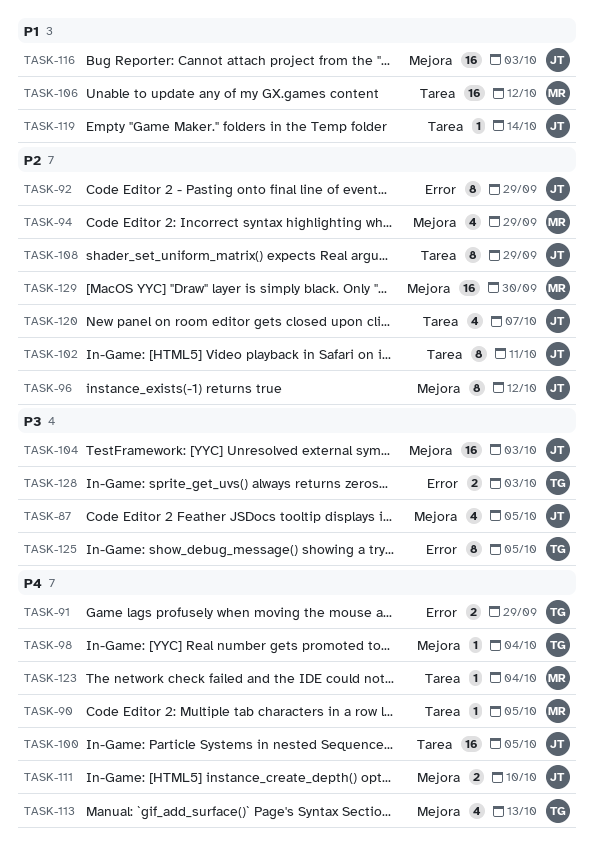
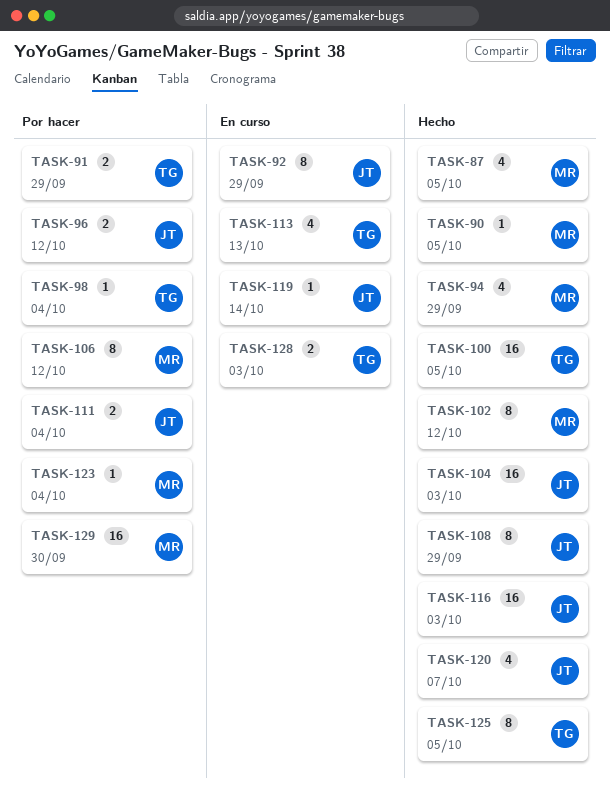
TASK-87, owner: JT -> MR
TASK-96, estimate: 8 -> 2
TASK-100, owner: JT -> TG
TASK-102, owner: JT -> MR
TASK-102, due: Oct 11 -> Oct 12
TASK-106, estimate: 16 -> 8
TASK-111, due: Oct 10 -> Oct 4

